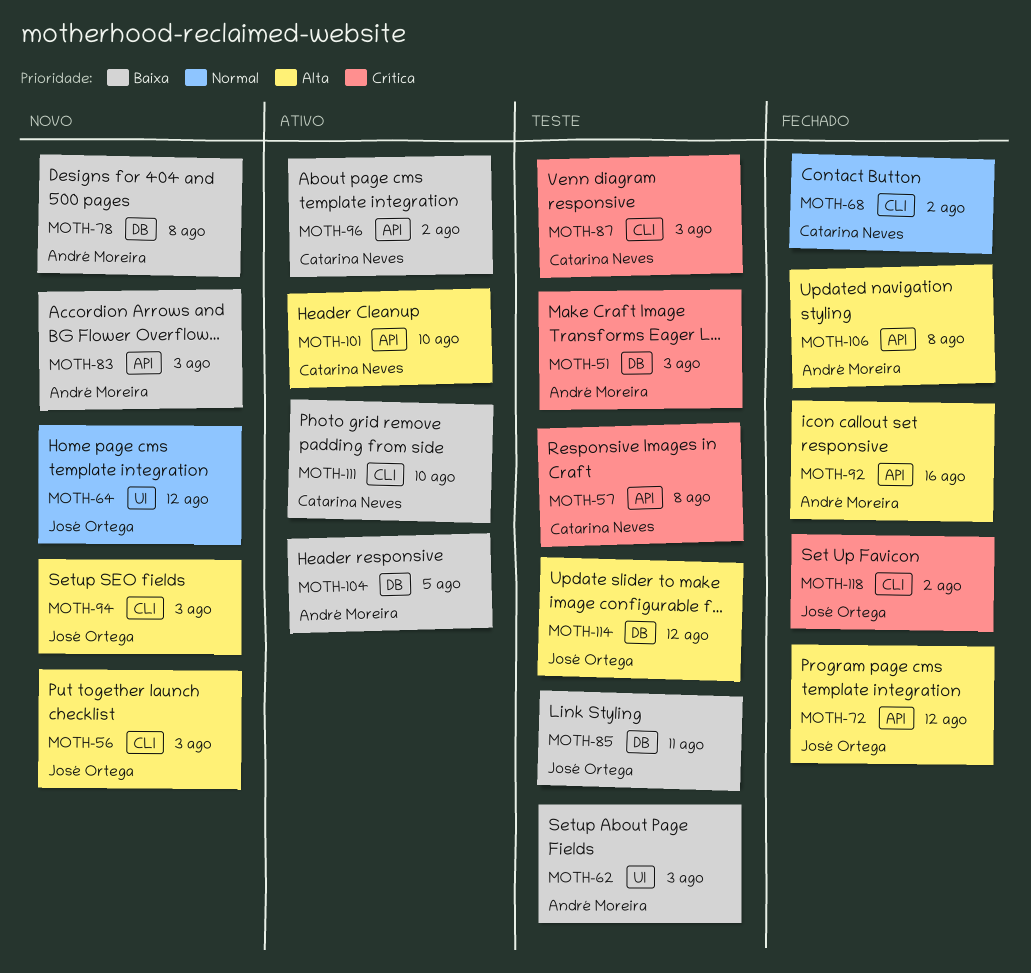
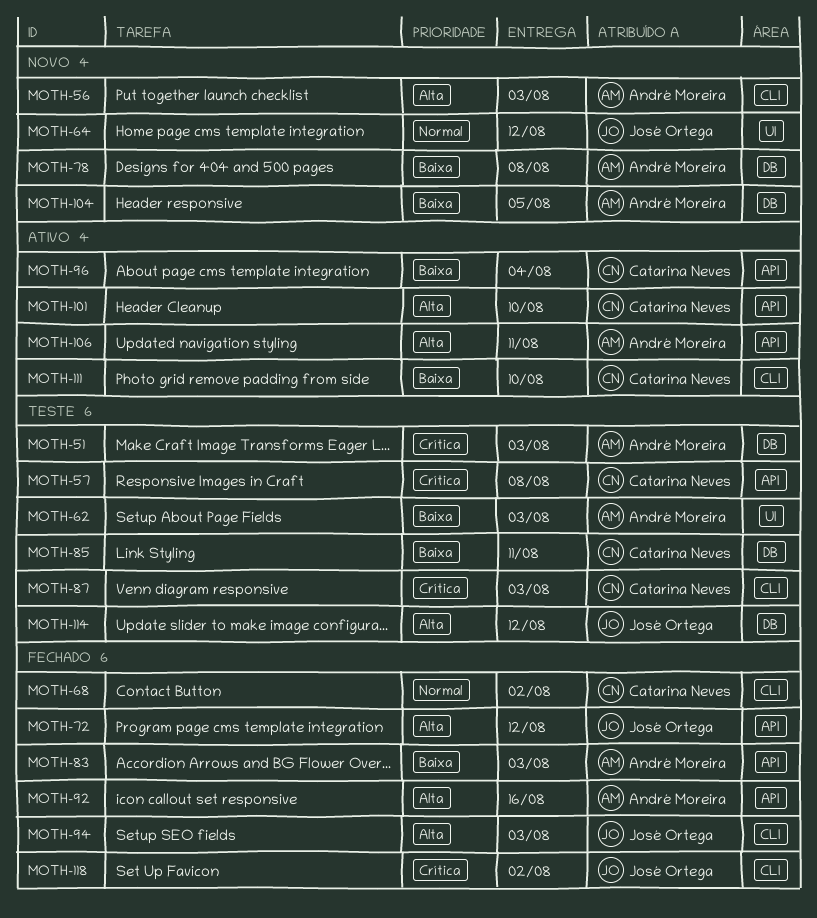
MOTH-56, owner: José Ortega -> André Moreira
MOTH-83, status: Novo -> Fechado
MOTH-85, owner: José Ortega -> Catarina Neves
MOTH-94, status: Novo -> Fechado
MOTH-96, due: Aug 2 -> Aug 4
MOTH-104, status: Ativo -> Novo
MOTH-106, status: Fechado -> Ativo
MOTH-106, due: Aug 8 -> Aug 11

